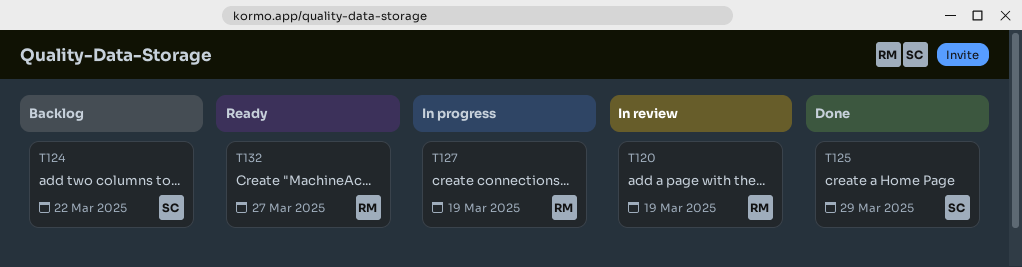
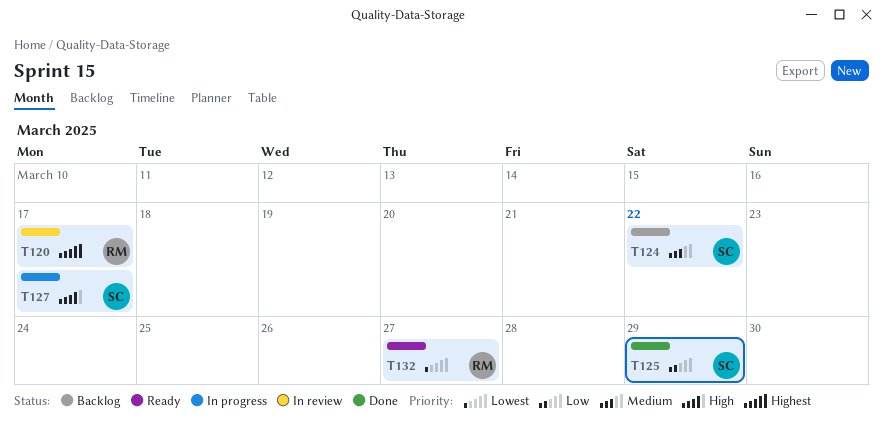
T120, due: Mar 19 -> Mar 17
T127, owner: RM -> SC
T127, due: Mar 19 -> Mar 17

